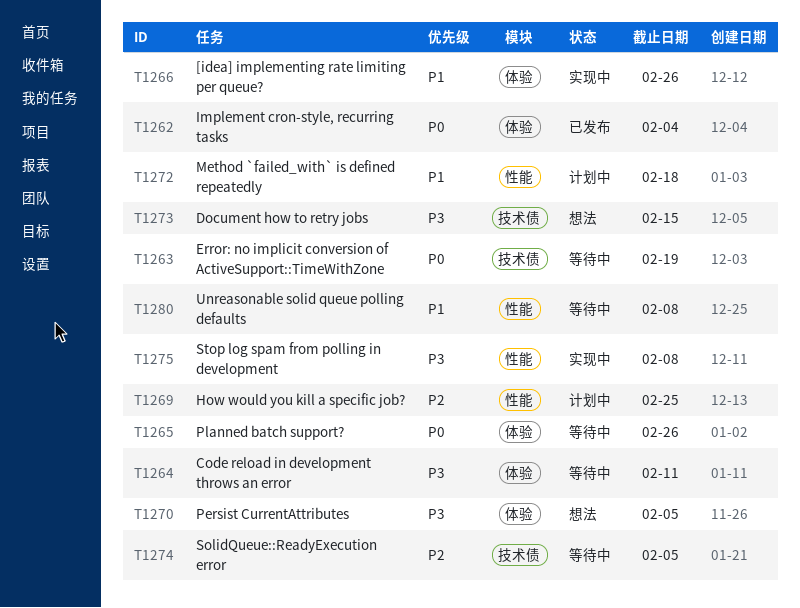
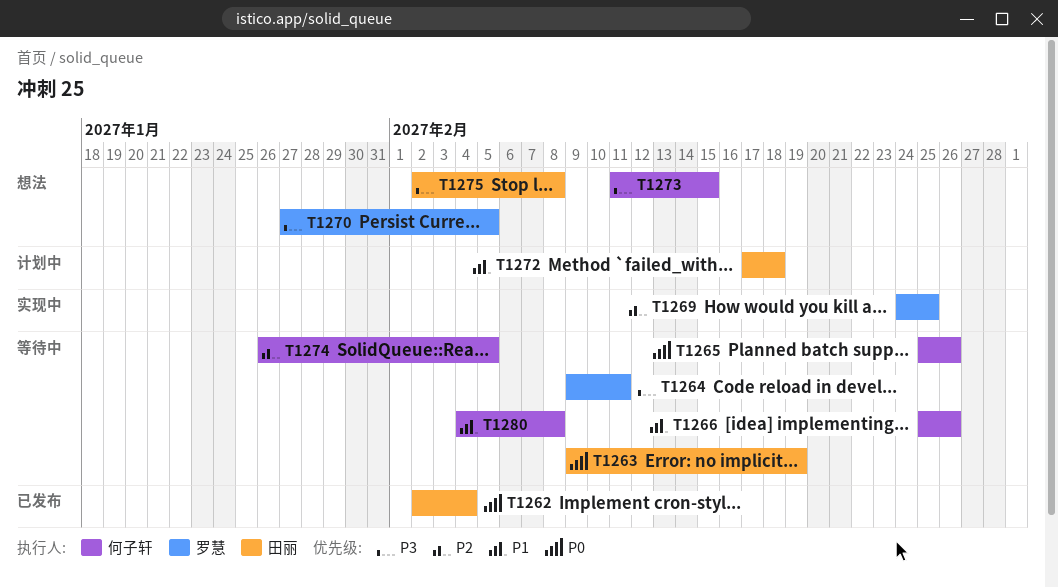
T1266, status: 实现中 -> 等待中
T1269, status: 计划中 -> 实现中
T1275, status: 实现中 -> 想法

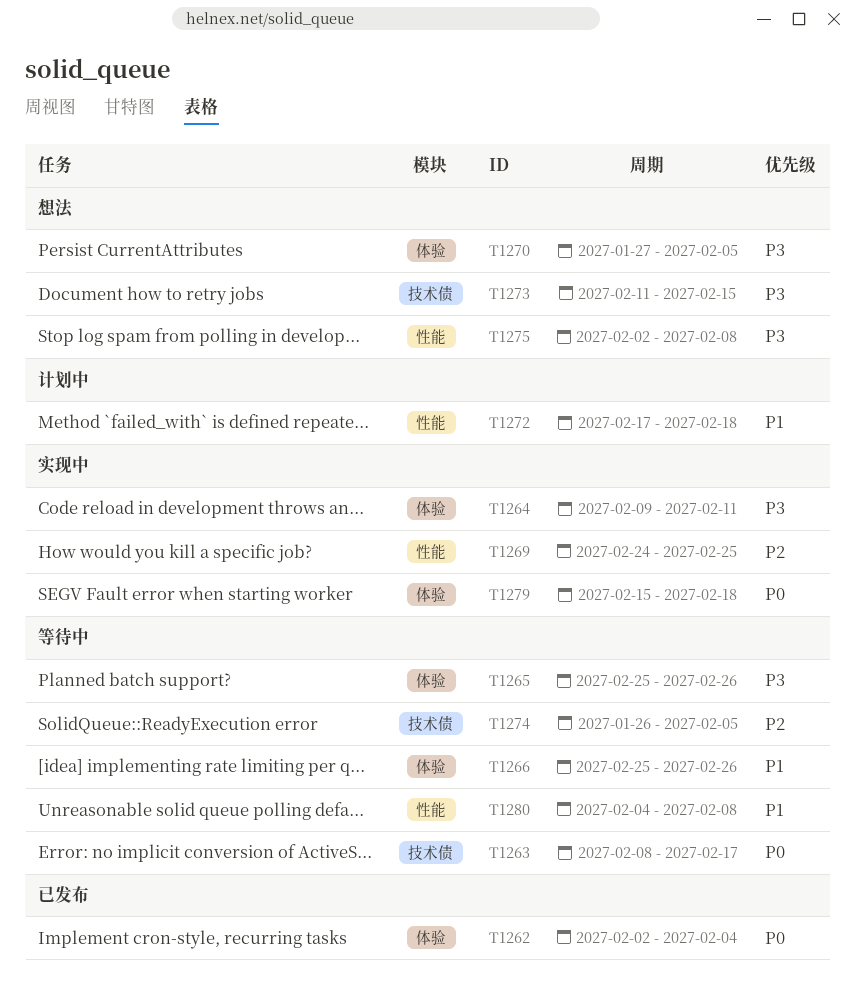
T1263, start: Feb 9 -> Feb 8
T1263, due: Feb 19 -> Feb 17
T1264, status: 等待中 -> 实现中
T1265, priority: P0 -> P3
T1279: none -> present

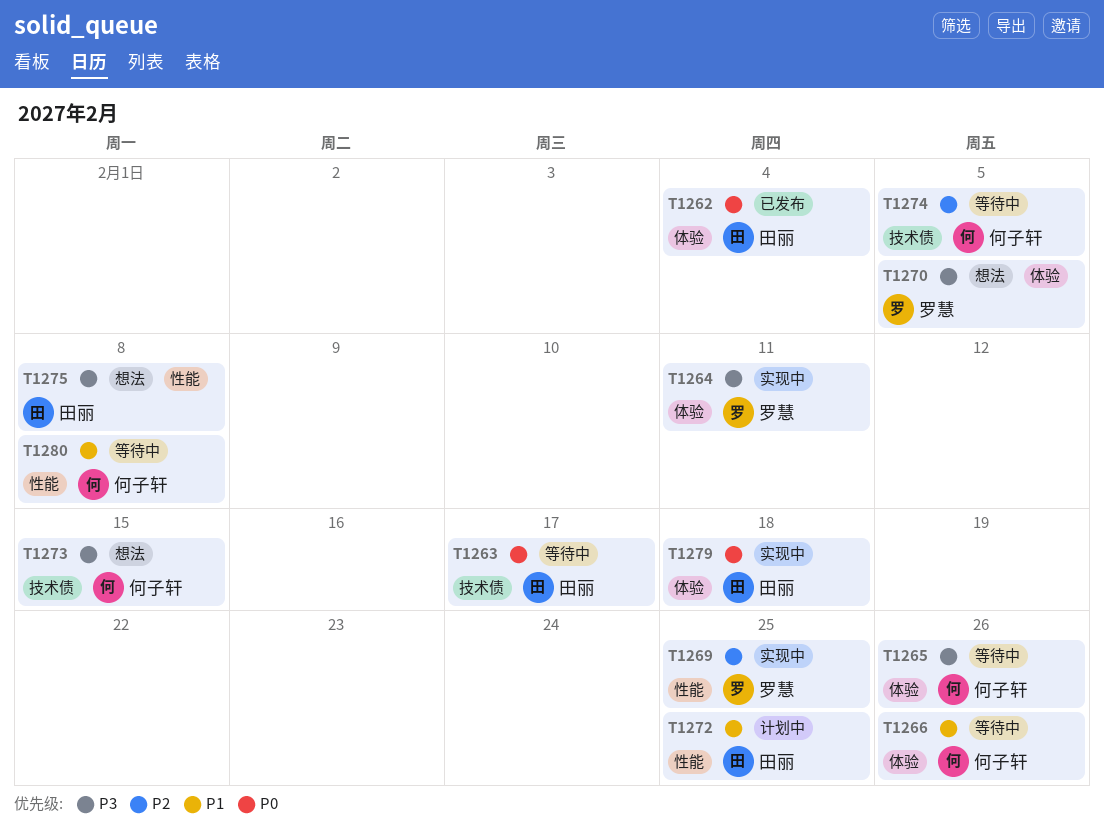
T1272, due: Feb 18 -> Feb 25

